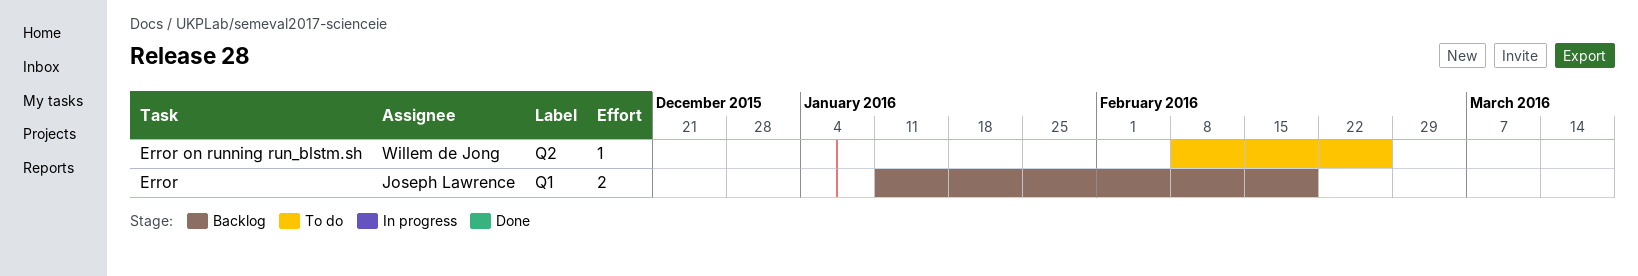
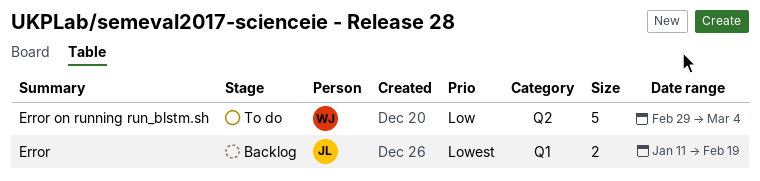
Error on running run_blstm.sh, estimate: 1 -> 5
Error on running run_blstm.sh, start: Feb 8 -> Feb 29
Error on running run_blstm.sh, due: Feb 26 -> Mar 4

